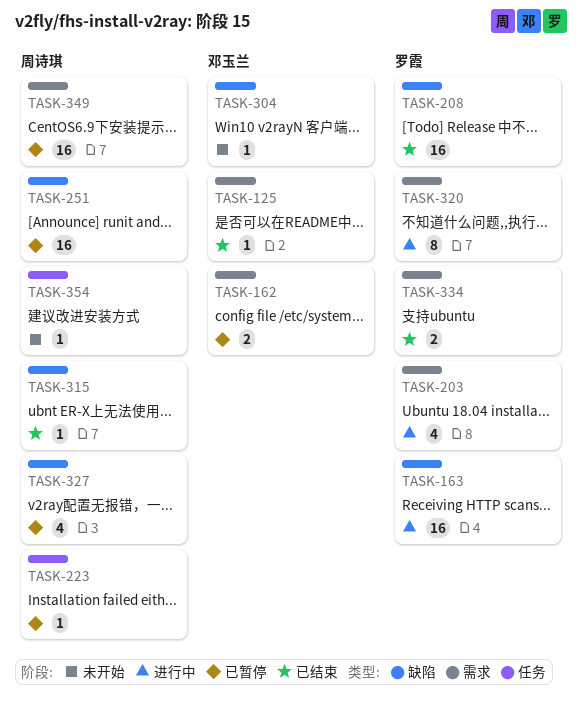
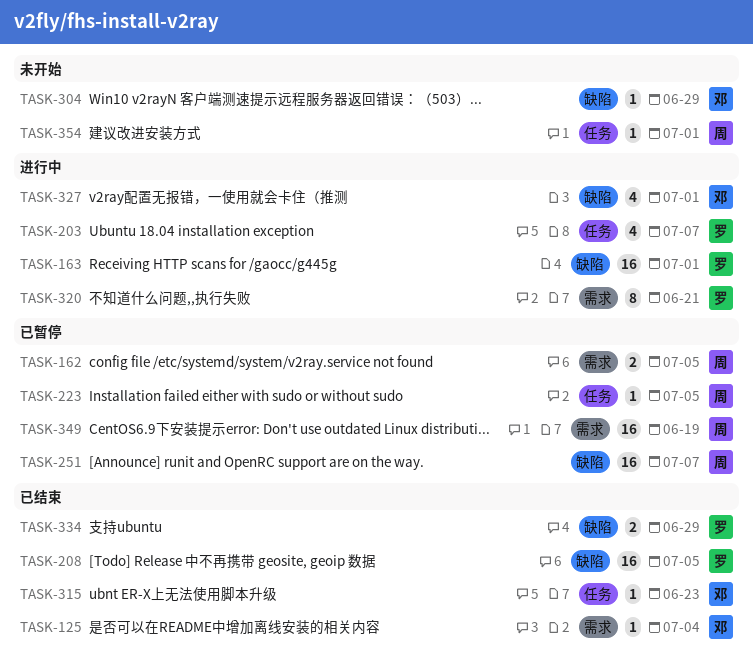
TASK-162, owner: 邓玉兰 -> 周诗琪
TASK-203, label: 需求 -> 任务
TASK-315, owner: 周诗琪 -> 邓玉兰
TASK-315, label: 缺陷 -> 任务
TASK-327, status: 已暂停 -> 进行中
TASK-327, owner: 周诗琪 -> 邓玉兰
TASK-334, label: 需求 -> 缺陷

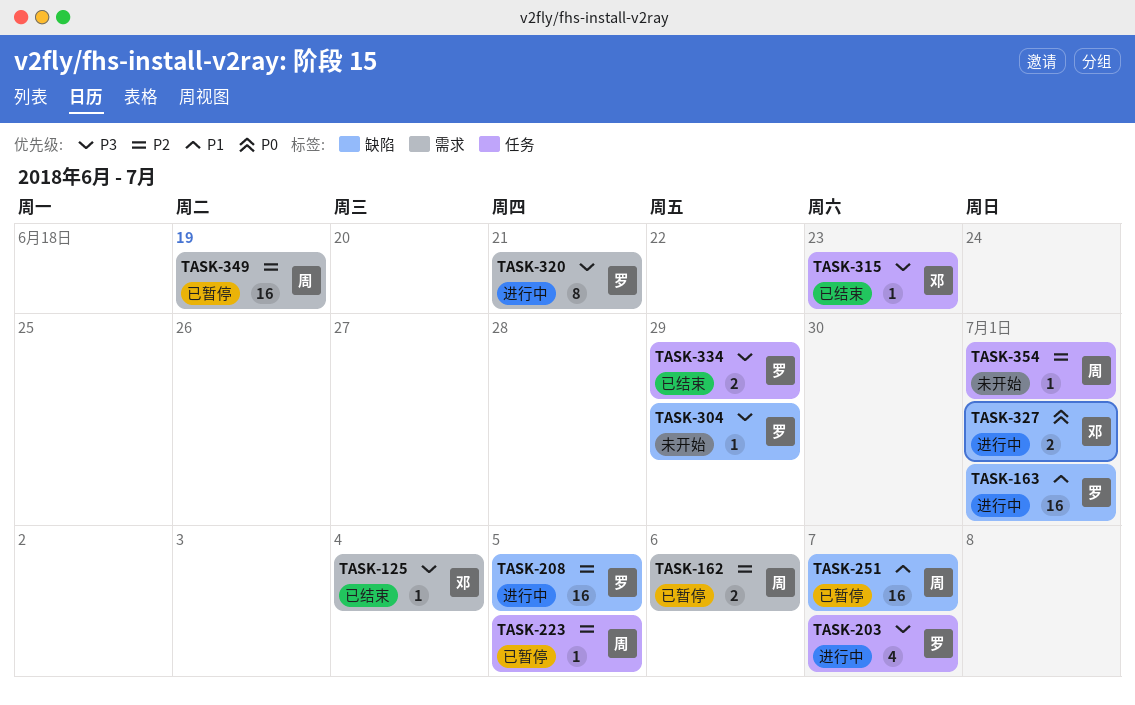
TASK-162, due: Jul 5 -> Jul 6
TASK-208, status: 已结束 -> 进行中
TASK-304, owner: 邓 -> 罗
TASK-327, estimate: 4 -> 2
TASK-334, label: 缺陷 -> 任务

